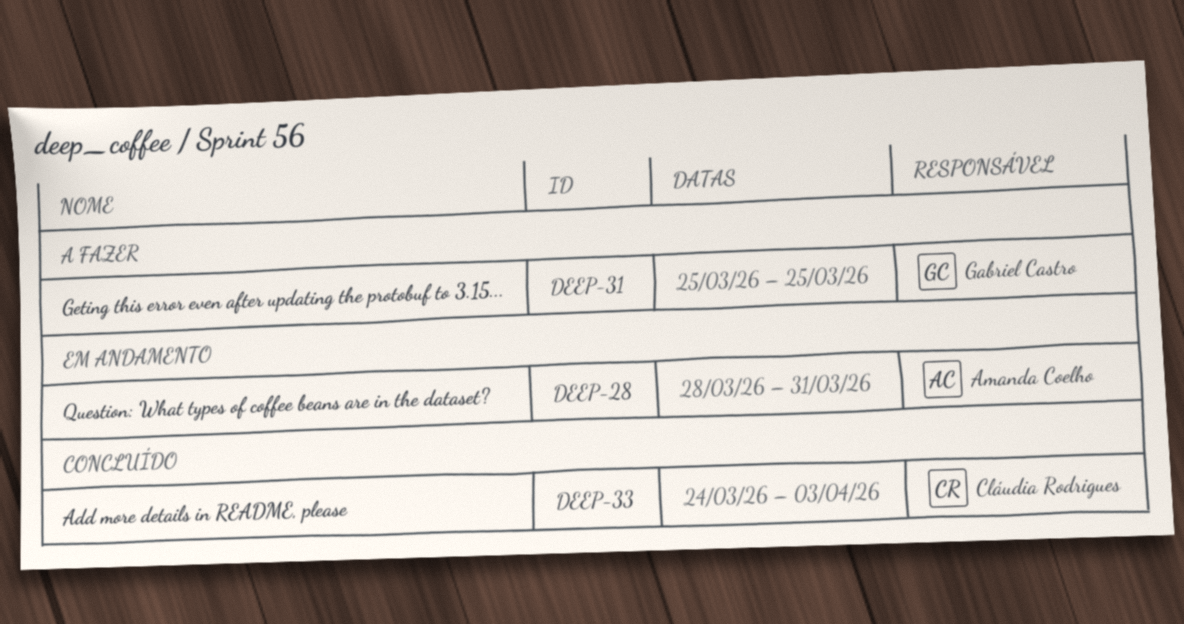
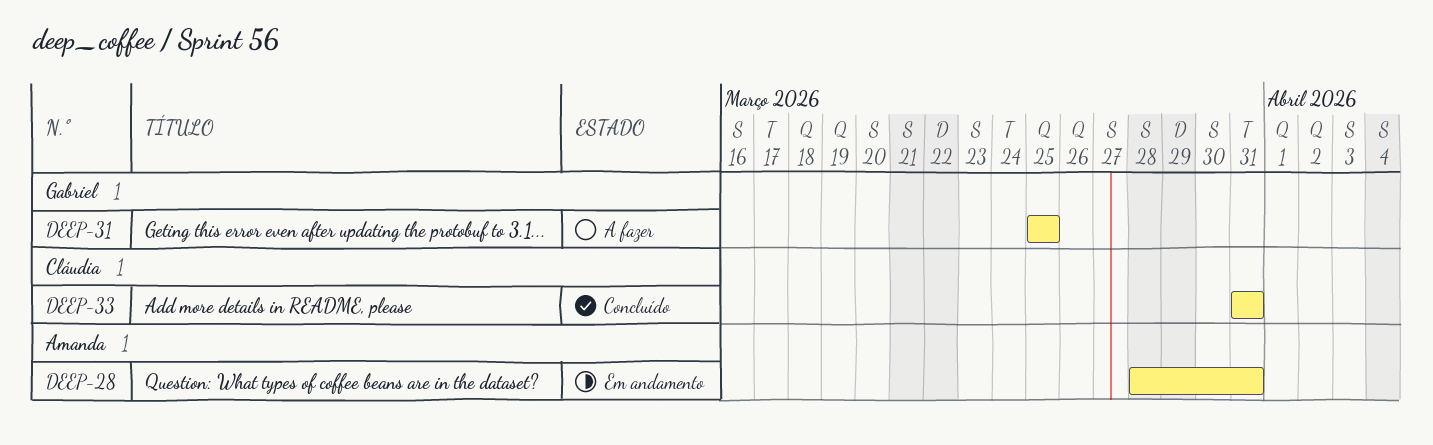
DEEP-33, start: Mar 24 -> Mar 31
DEEP-33, due: Apr 3 -> Mar 31

